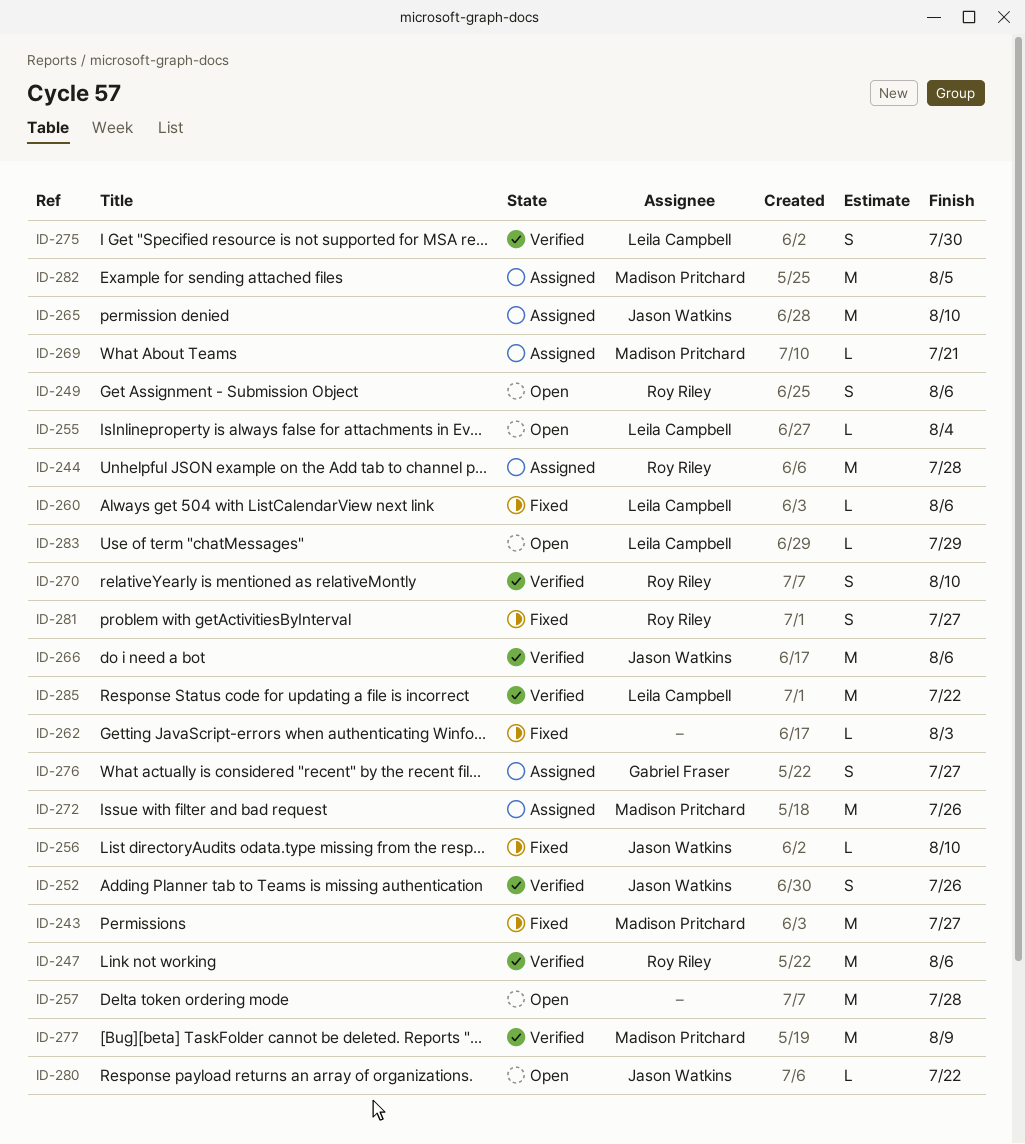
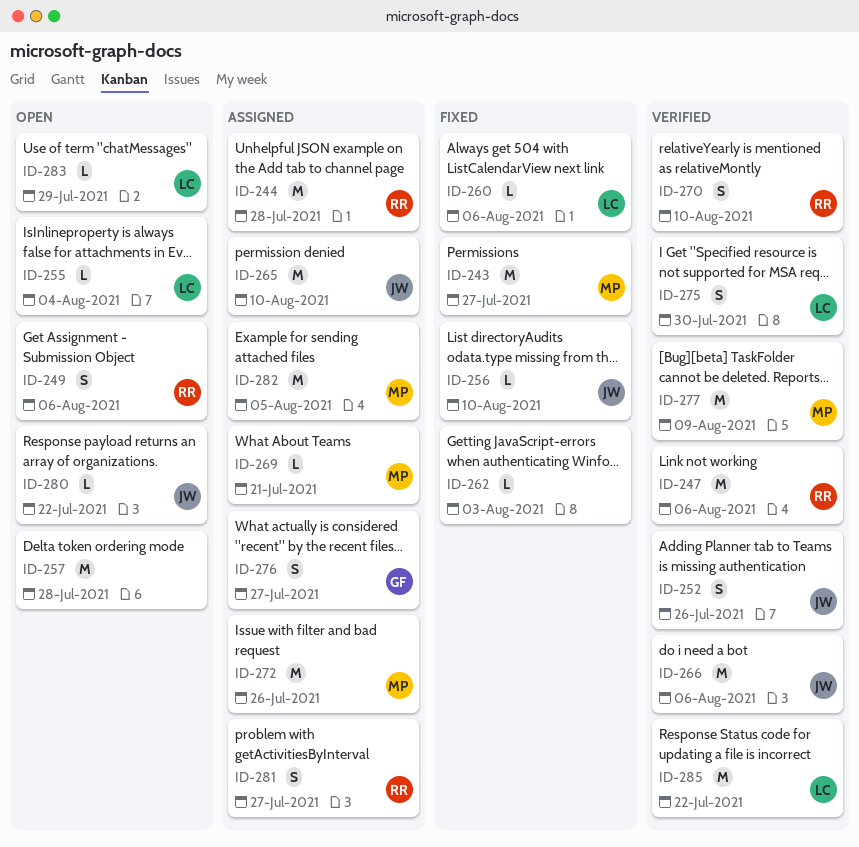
ID-281, status: Fixed -> Assigned

